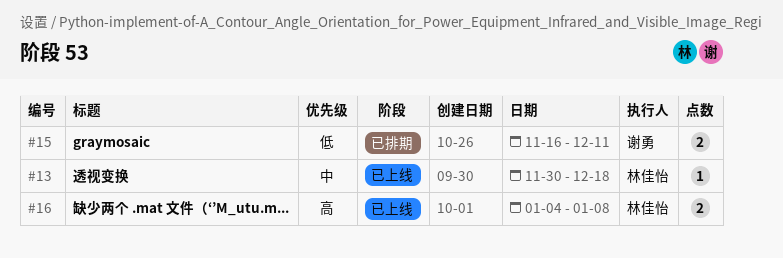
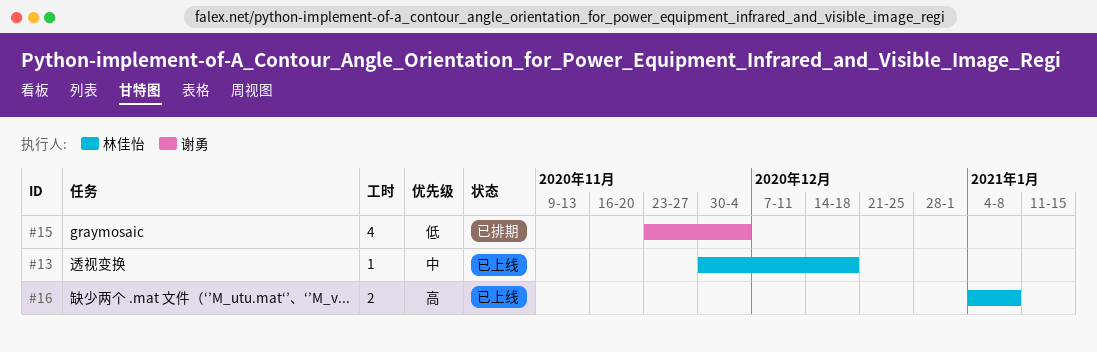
#15, estimate: 2 -> 4
#15, start: Nov 16 -> Nov 23
#15, due: Dec 11 -> Dec 4

